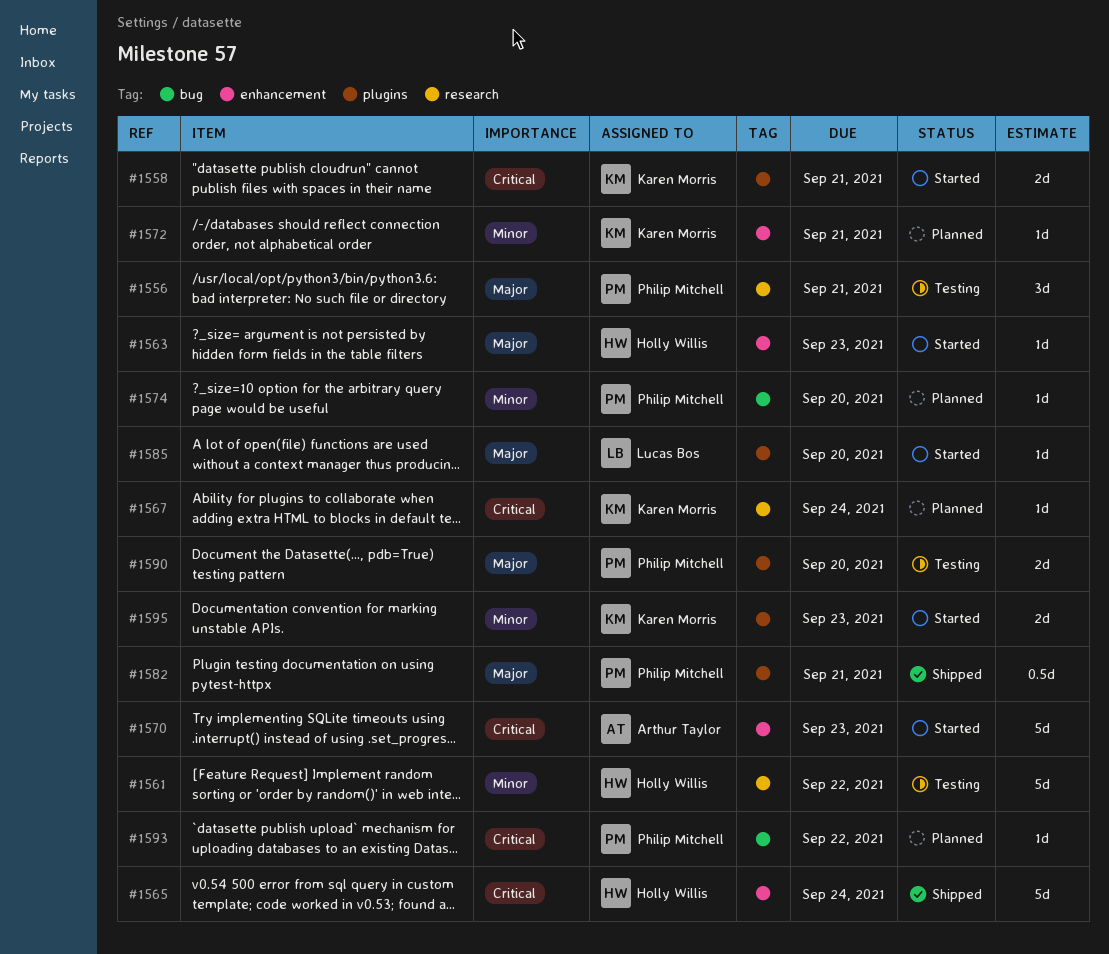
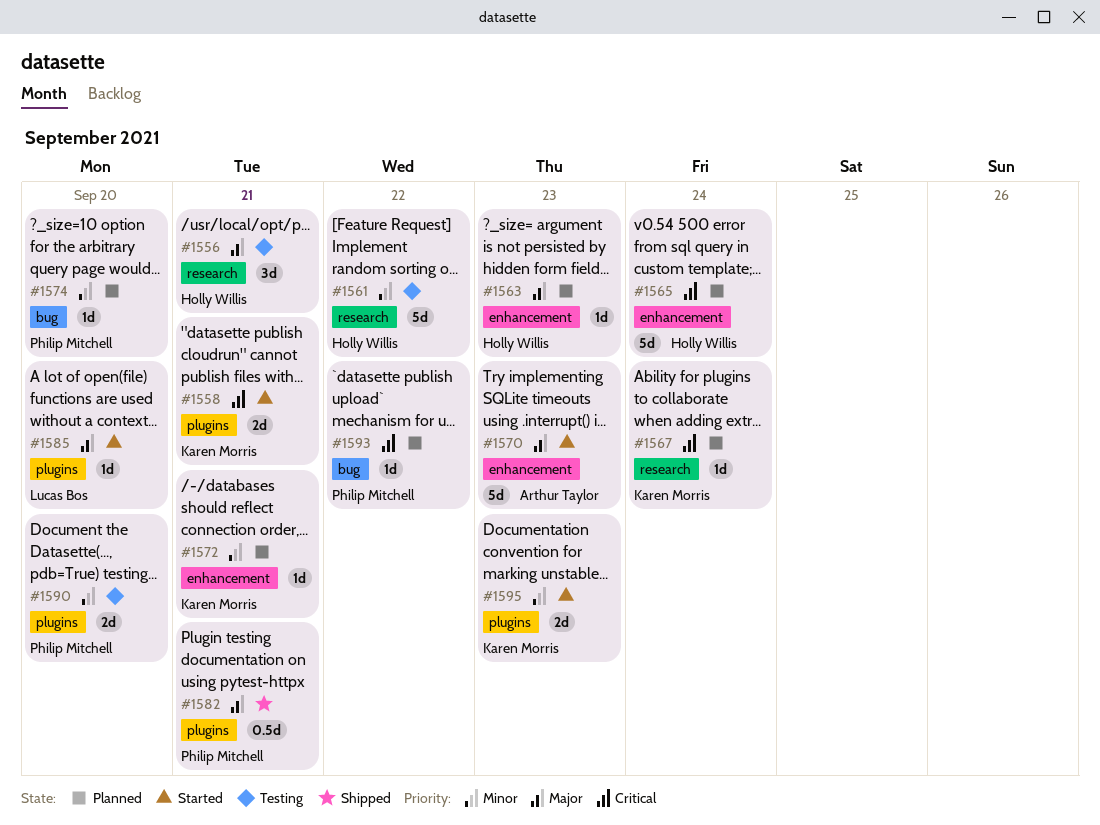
#1556, owner: Philip Mitchell -> Holly Willis
#1563, status: Started -> Planned
#1565, status: Shipped -> Planned
#1570, priority: Critical -> Major
#1590, priority: Major -> Minor

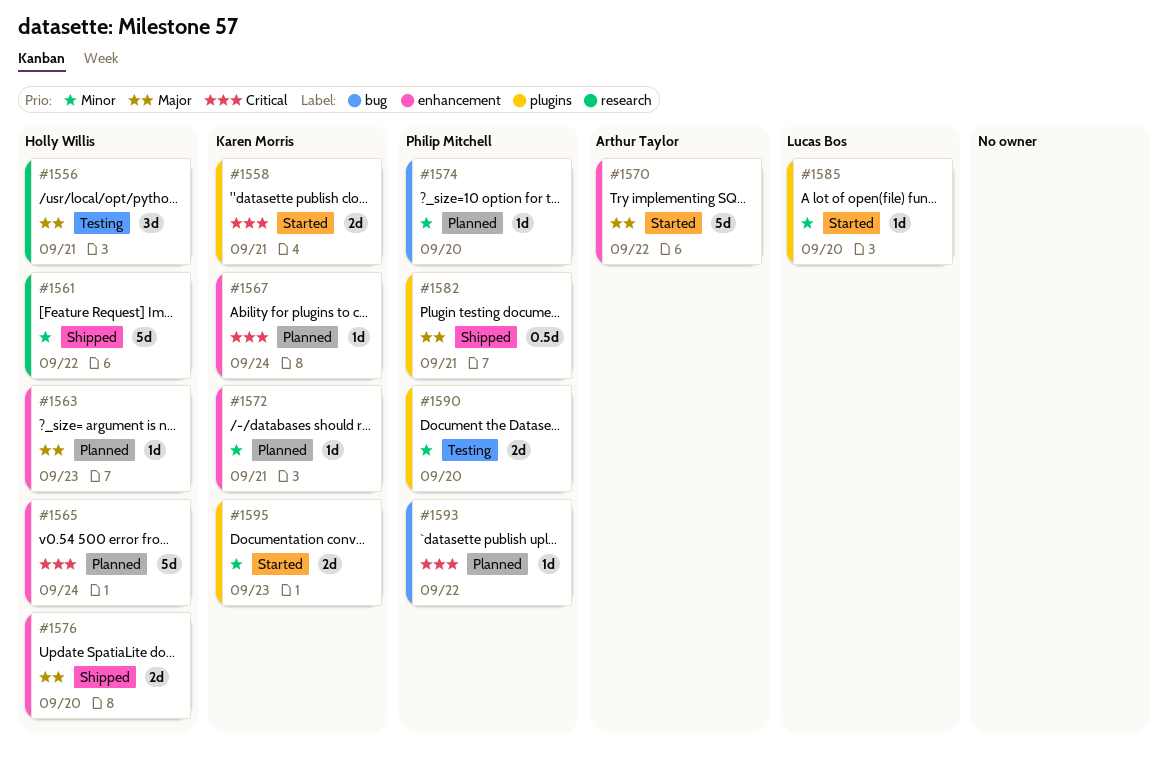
#1561, status: Testing -> Shipped
#1567, label: research -> enhancement
#1570, due: Sep 23 -> Sep 22
#1576: none -> present
#1585, priority: Major -> Minor

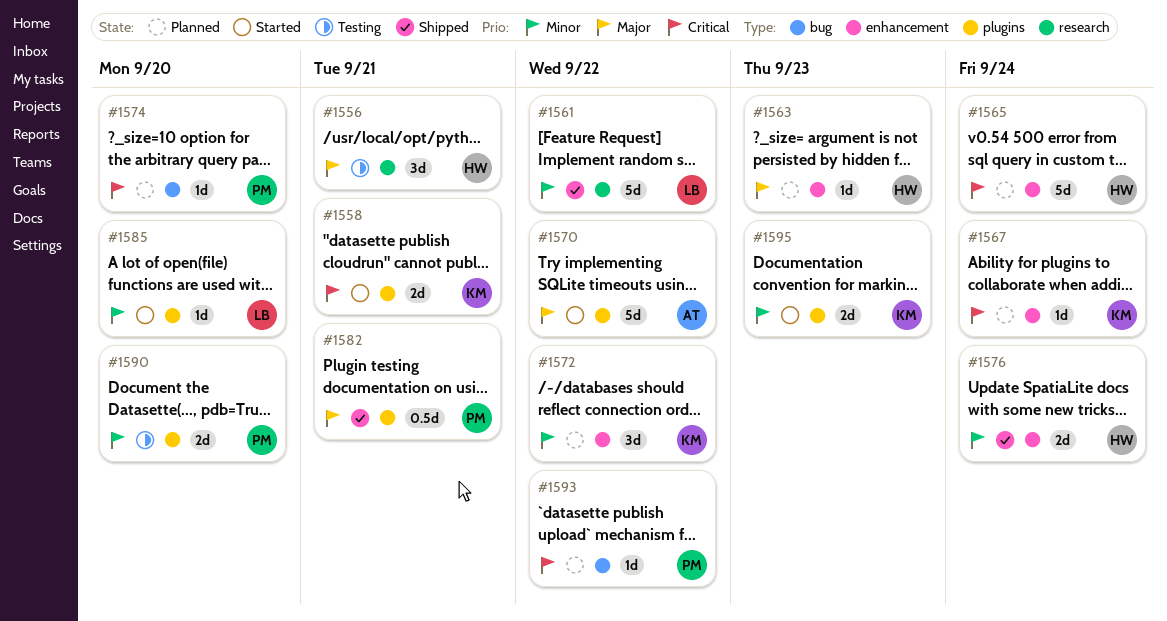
#1561, owner: Holly Willis -> Lucas Bos
#1570, label: enhancement -> plugins
#1572, estimate: 1d -> 3d
#1572, due: Sep 21 -> Sep 22
#1574, priority: Minor -> Critical
#1576, priority: Major -> Minor
#1576, due: Sep 20 -> Sep 24

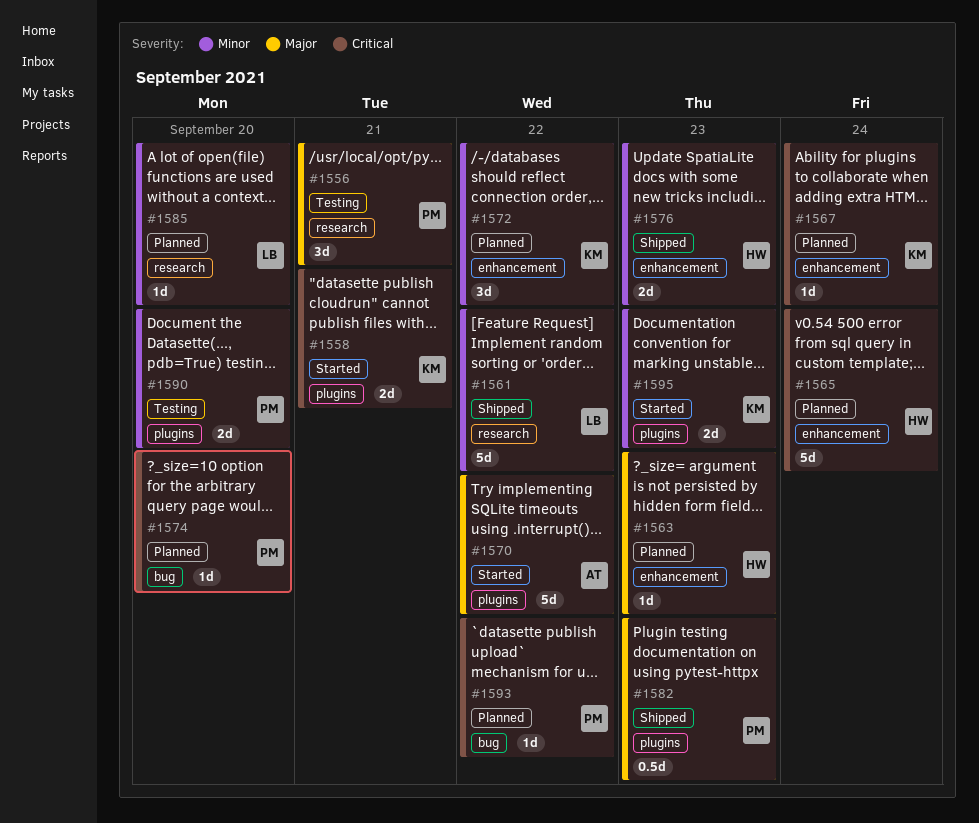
#1556, owner: HW -> PM
#1576, due: Sep 24 -> Sep 23
#1582, due: Sep 21 -> Sep 23
#1585, status: Started -> Planned
#1585, label: plugins -> research

